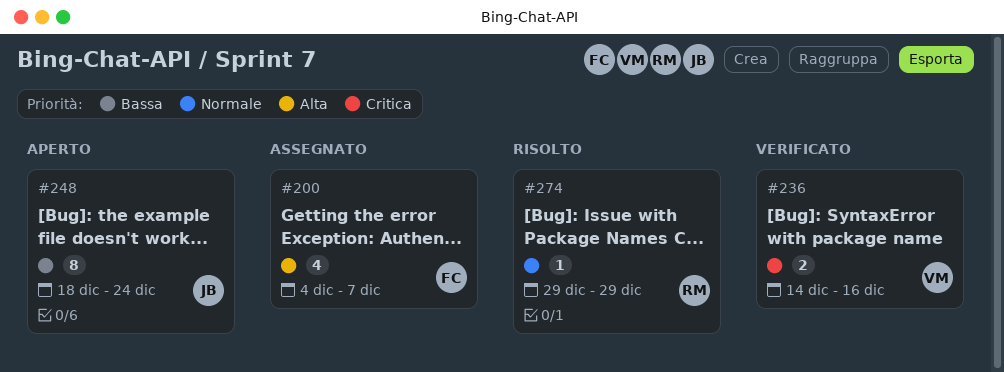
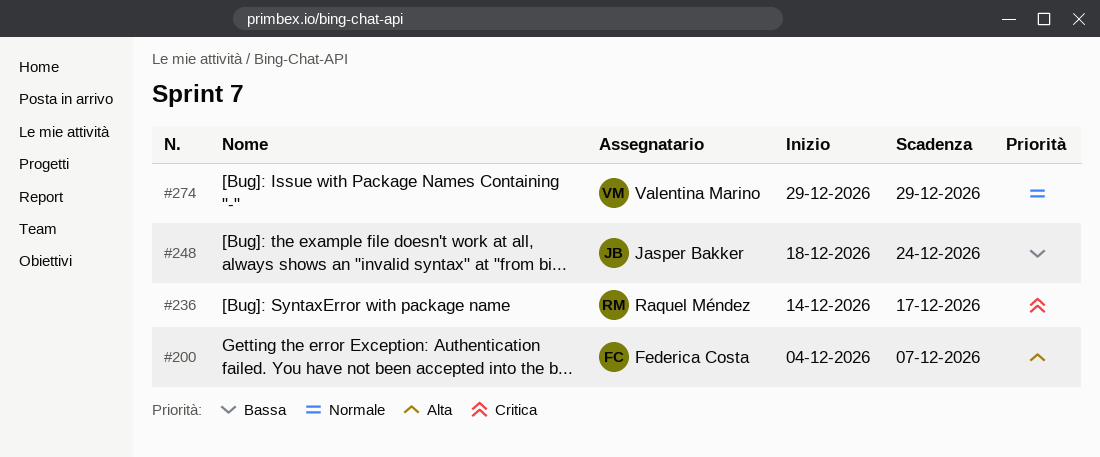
#236, owner: Valentina Marino -> Raquel Méndez
#236, due: Dec 16 -> Dec 17
#274, owner: Raquel Méndez -> Valentina Marino

